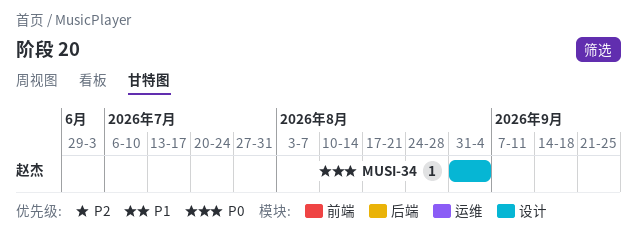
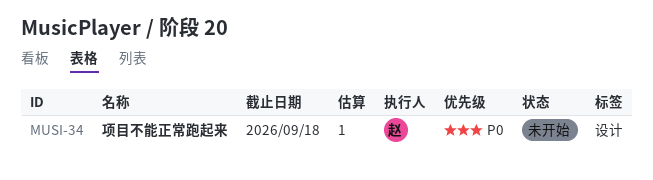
MUSI-34, due: Sep 4 -> Sep 18

